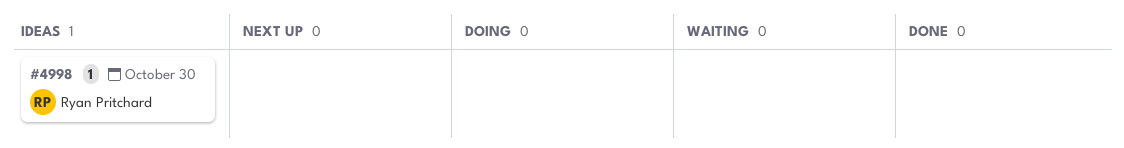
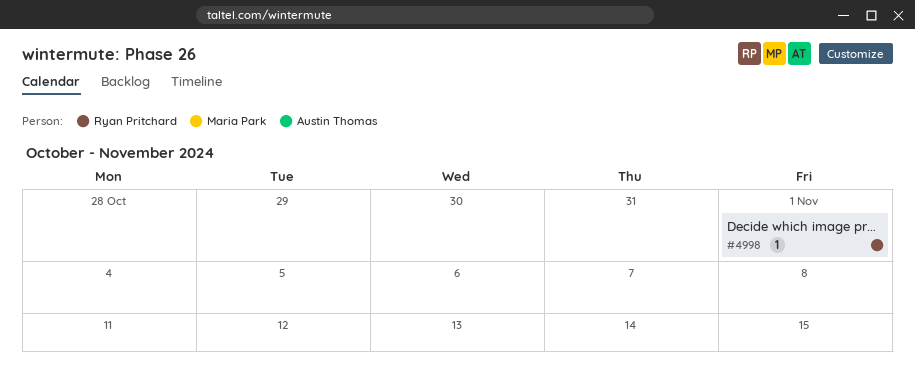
#4998, due: Oct 30 -> Nov 1

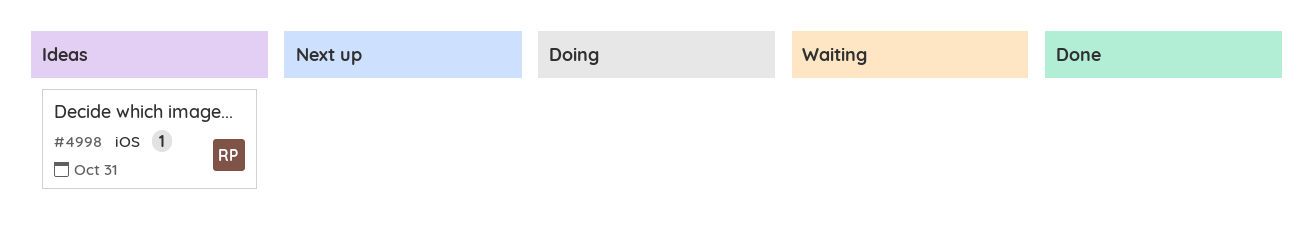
#4998, due: Nov 1 -> Oct 31

